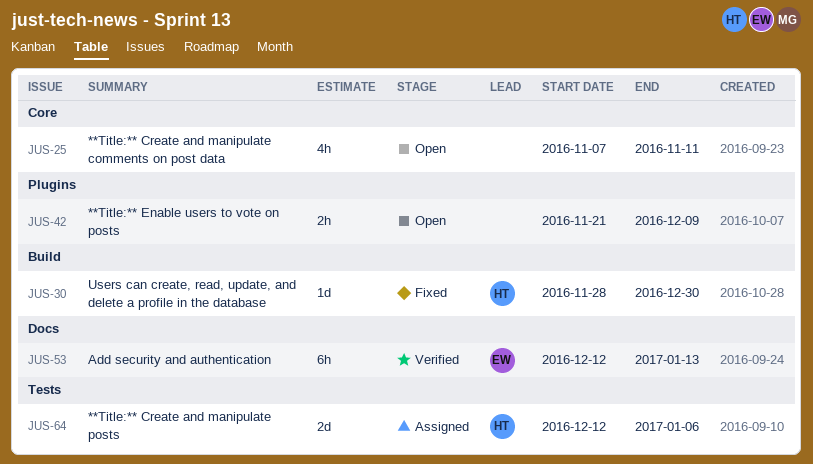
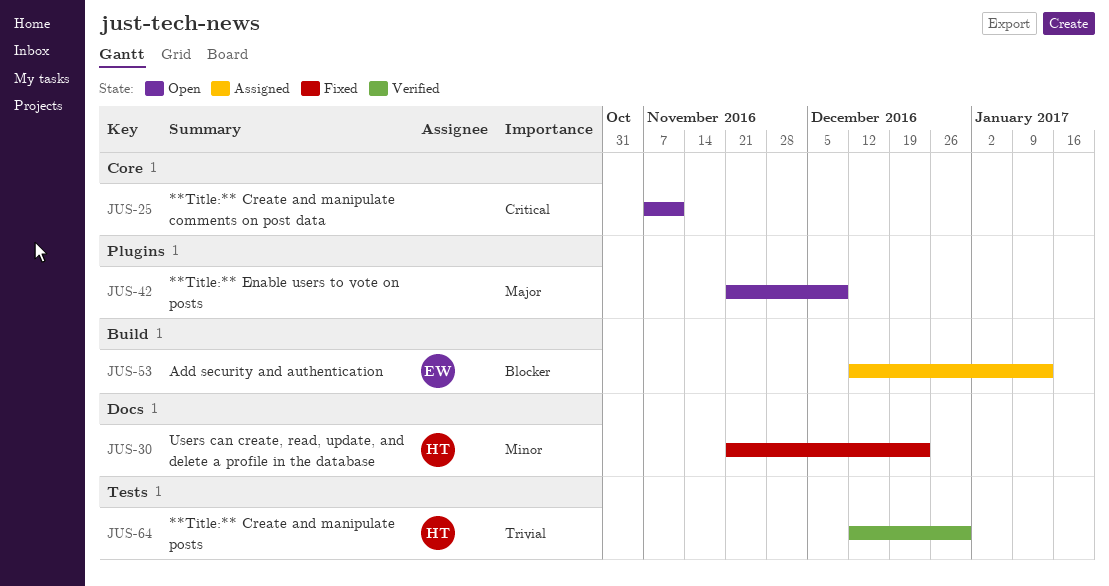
JUS-30, label: Build -> Docs
JUS-30, start: Nov 28 -> Nov 21
JUS-30, due: Dec 30 -> Dec 23
JUS-53, status: Verified -> Assigned
JUS-53, label: Docs -> Build
JUS-64, status: Assigned -> Verified
JUS-64, due: Jan 6 -> Dec 30

